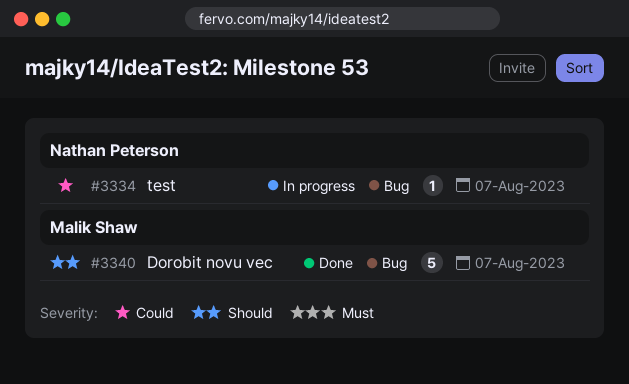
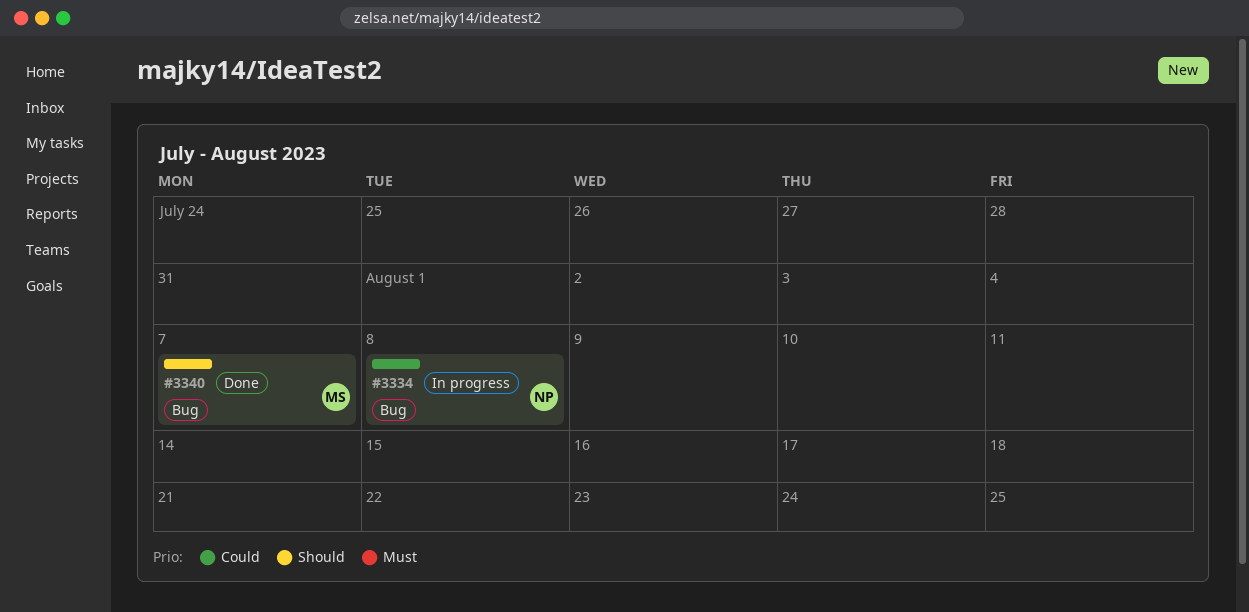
#3334, due: Aug 7 -> Aug 8

